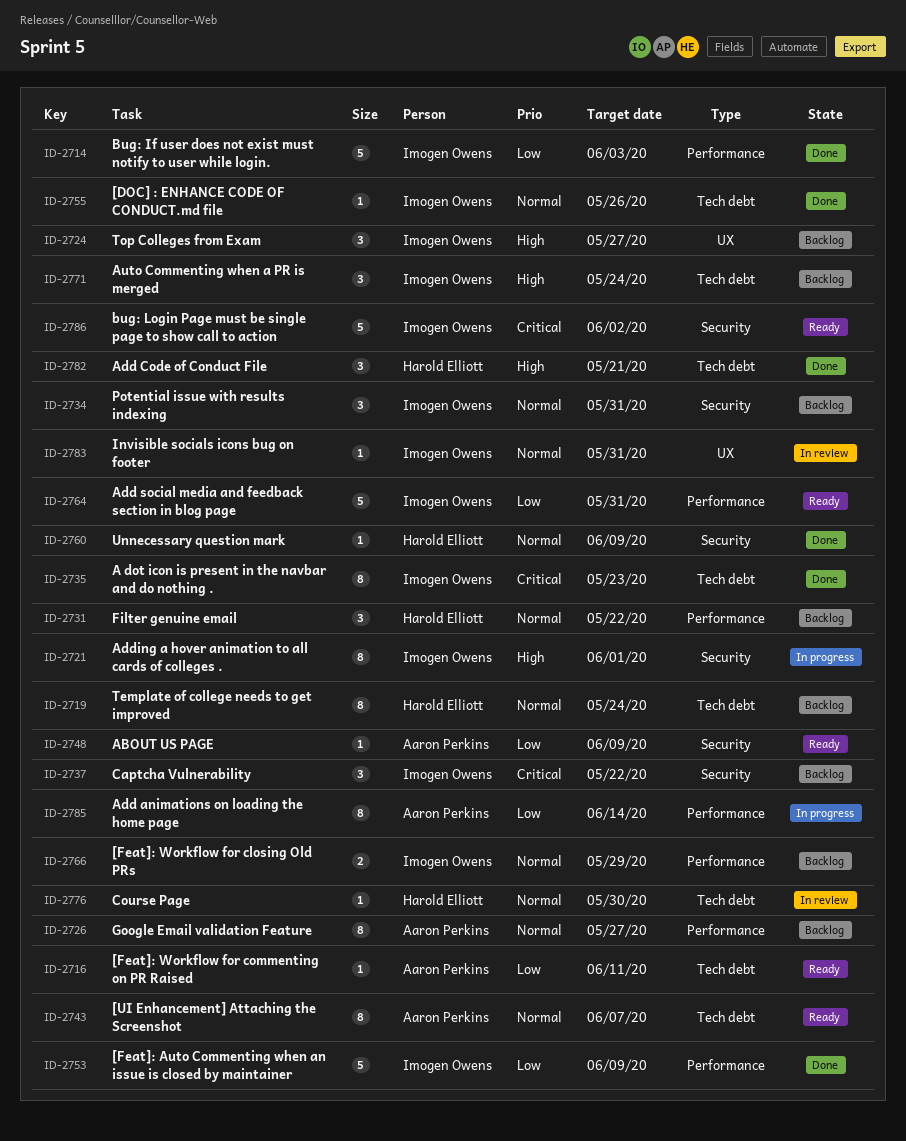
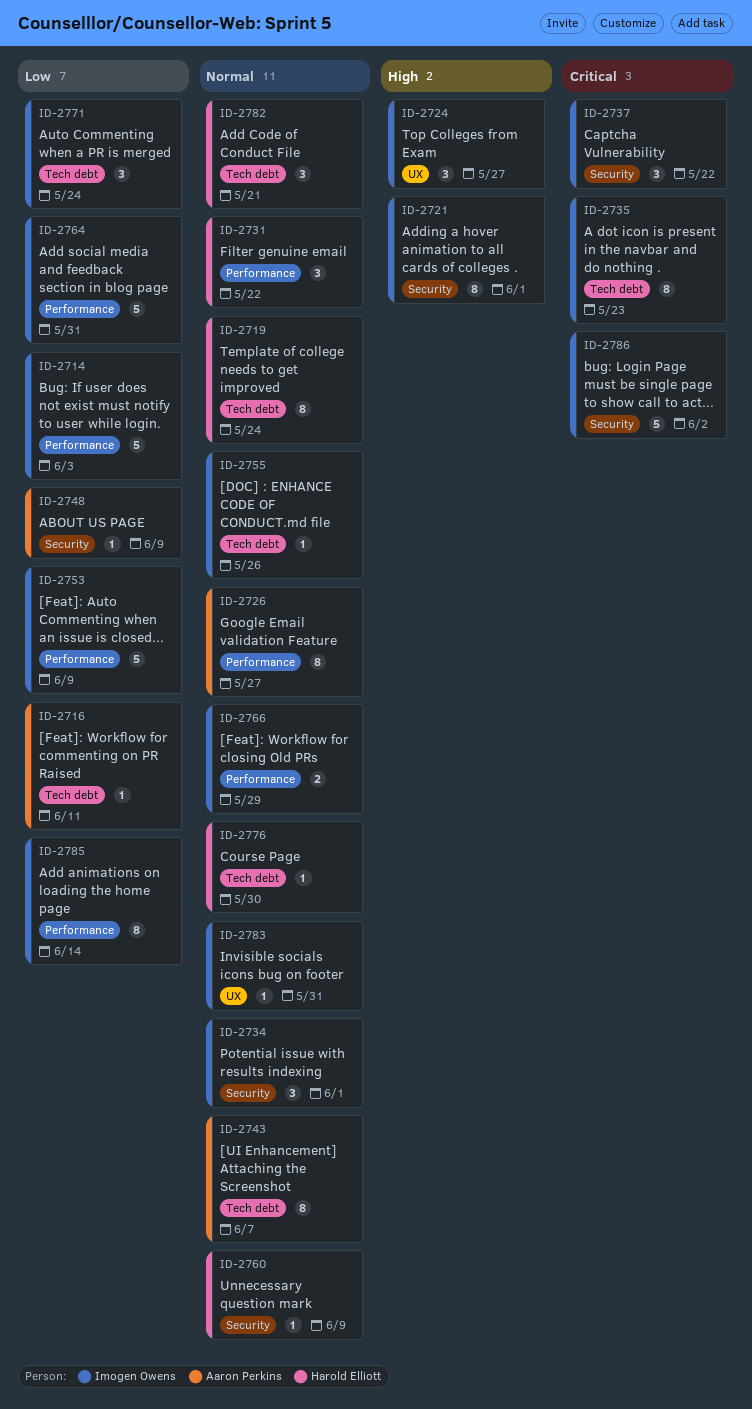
ID-2734, due: May 31 -> Jun 1
ID-2771, priority: High -> Low
ID-2782, priority: High -> Normal
ID-2785, owner: Aaron Perkins -> Imogen Owens

